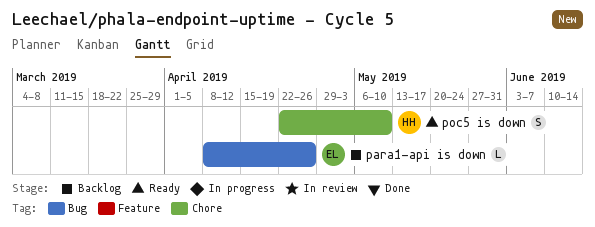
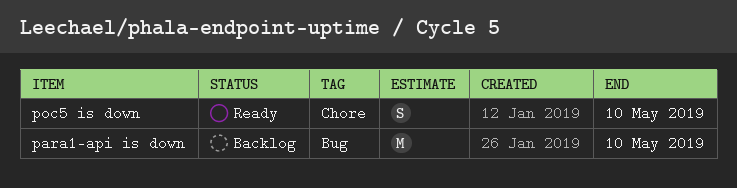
para1-api is down, estimate: L -> M
para1-api is down, due: Apr 26 -> May 10

